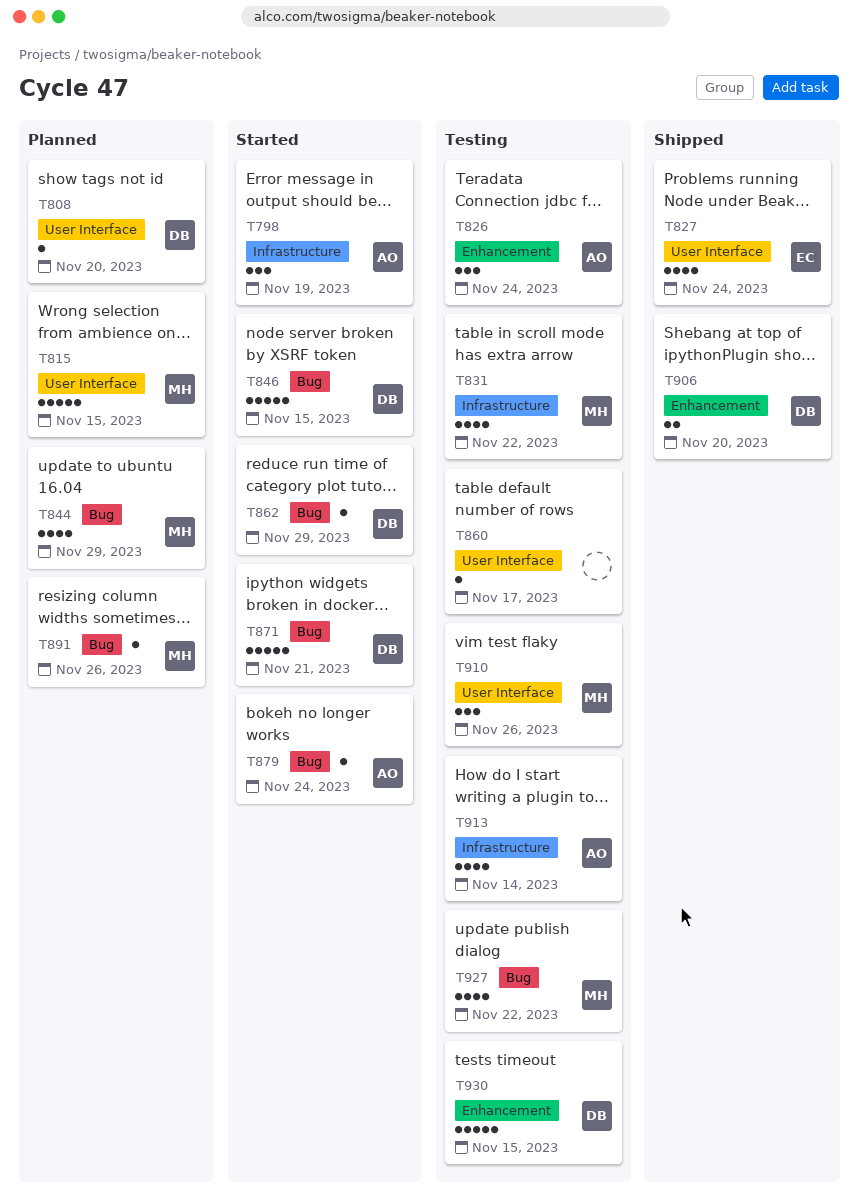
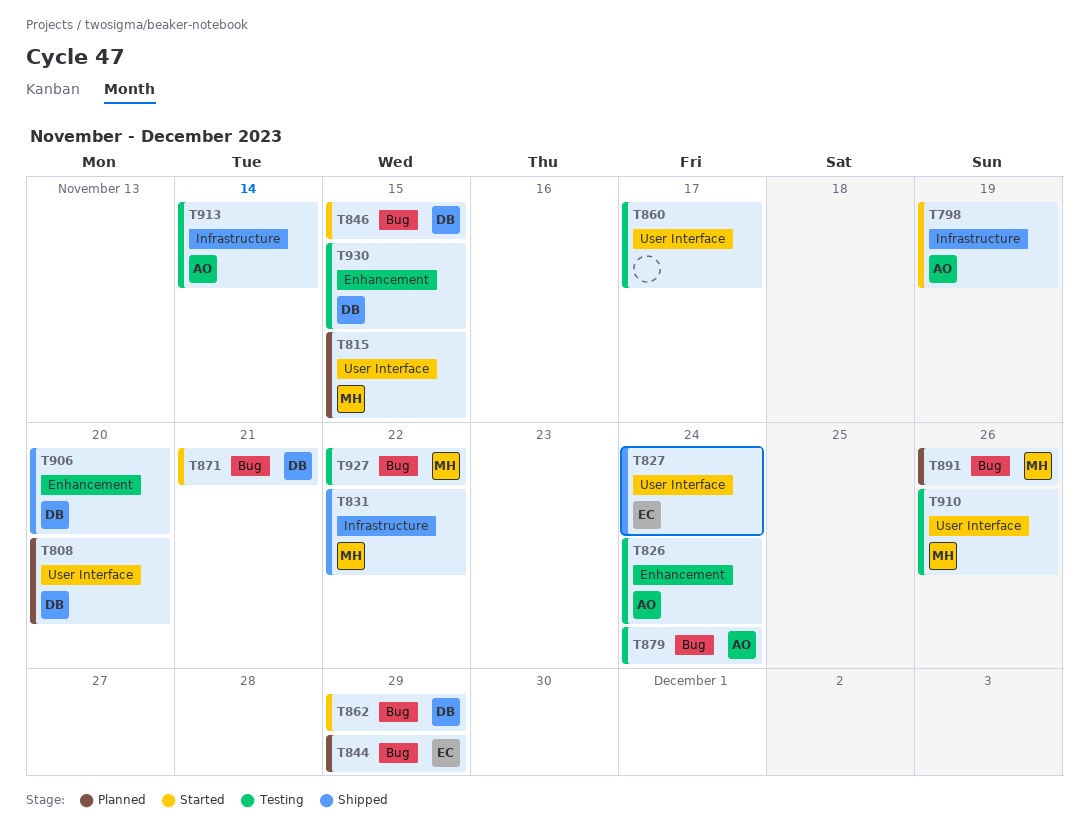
T831, status: Testing -> Shipped
T844, owner: MH -> EC
T879, status: Started -> Testing

